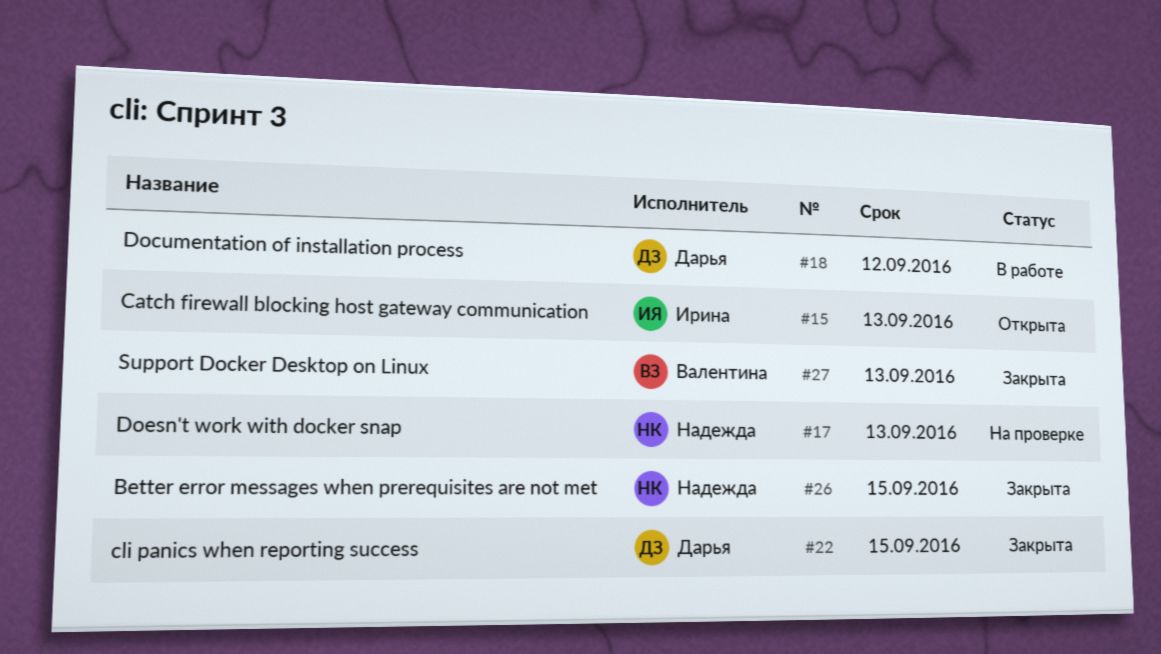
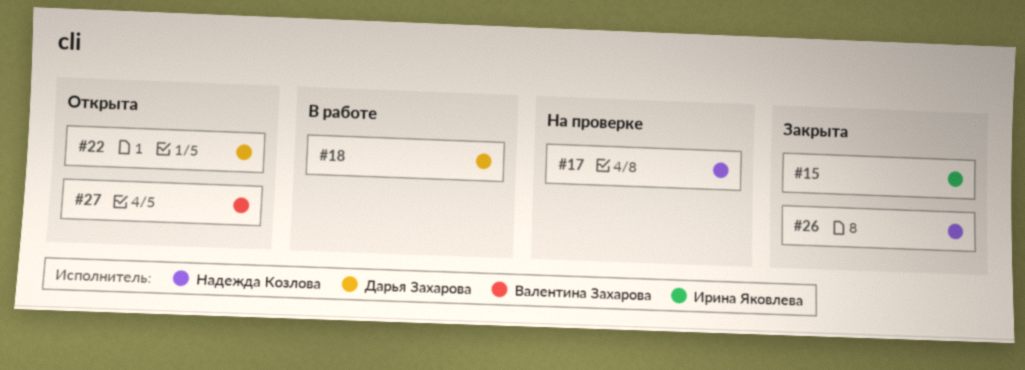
#15, status: Открыта -> Закрыта
#22, status: Закрыта -> Открыта
#27, status: Закрыта -> Открыта

